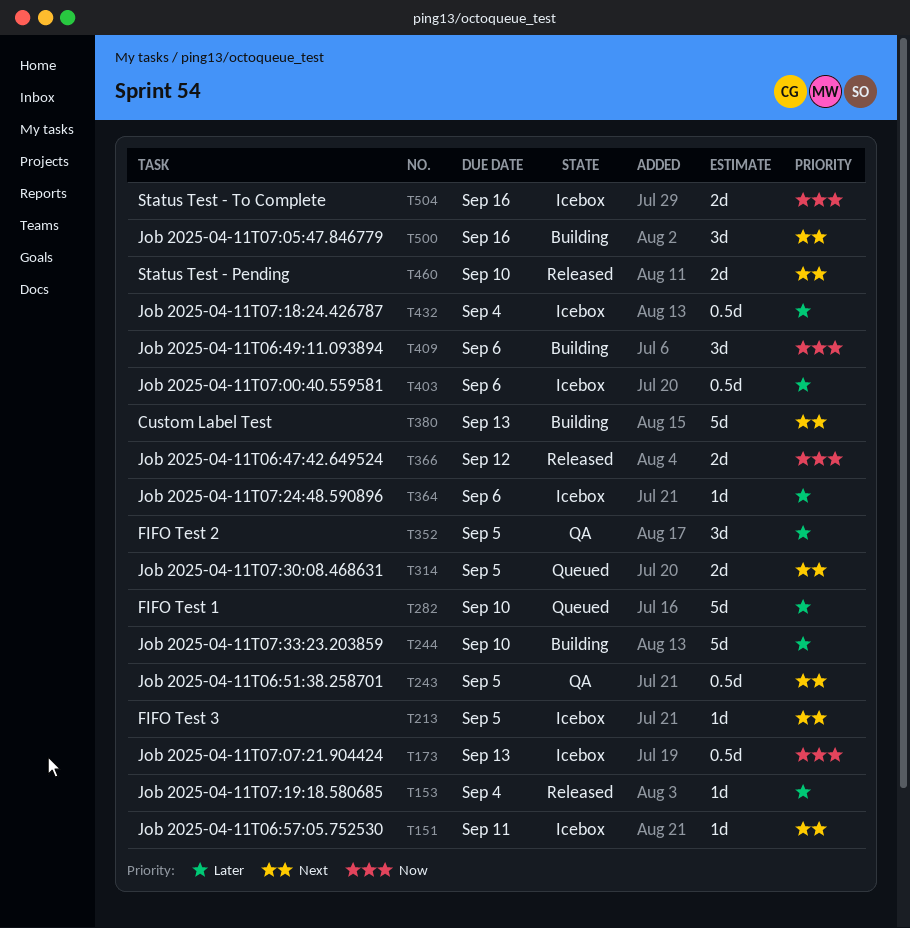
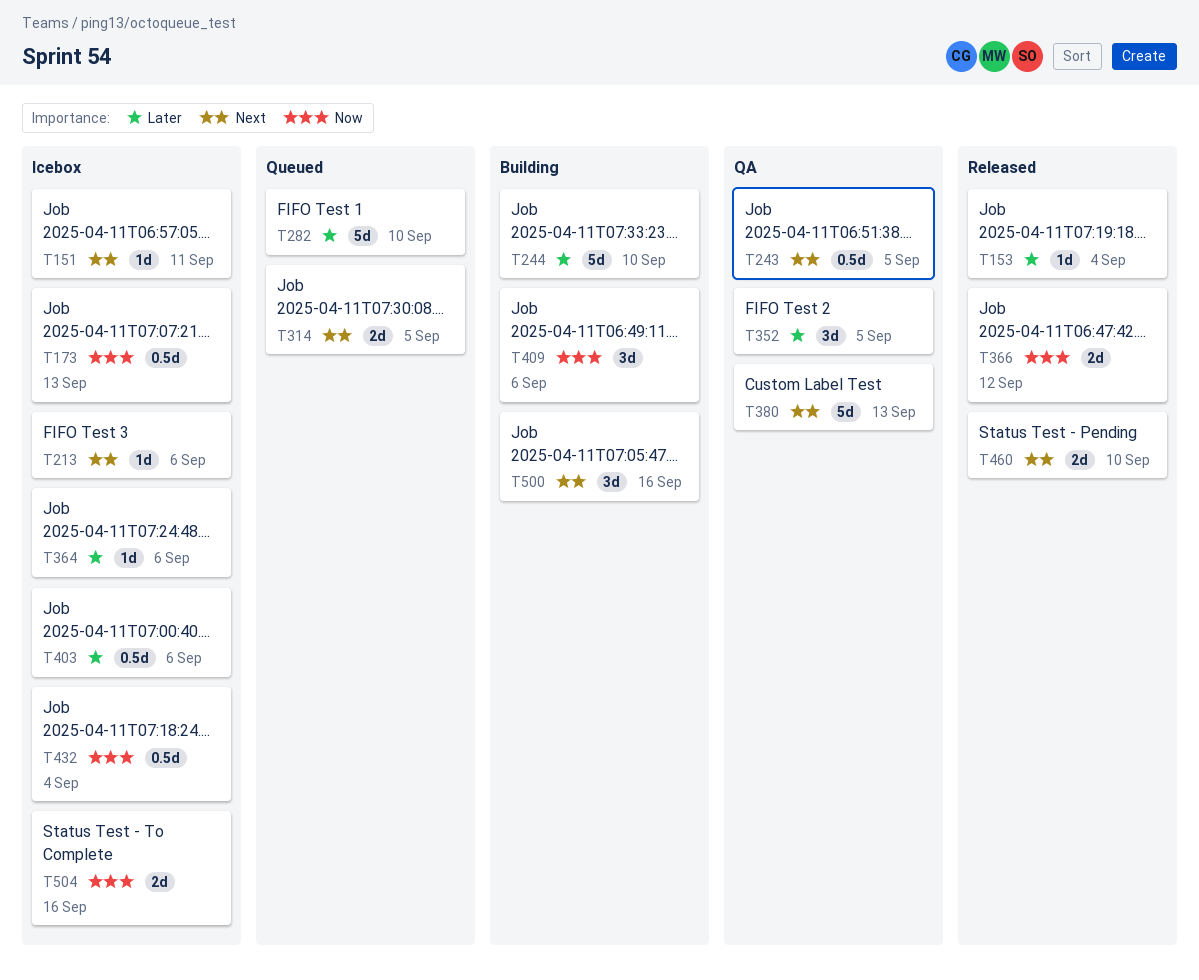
T213, due: Sep 5 -> Sep 6
T380, status: Building -> QA
T432, priority: Later -> Now

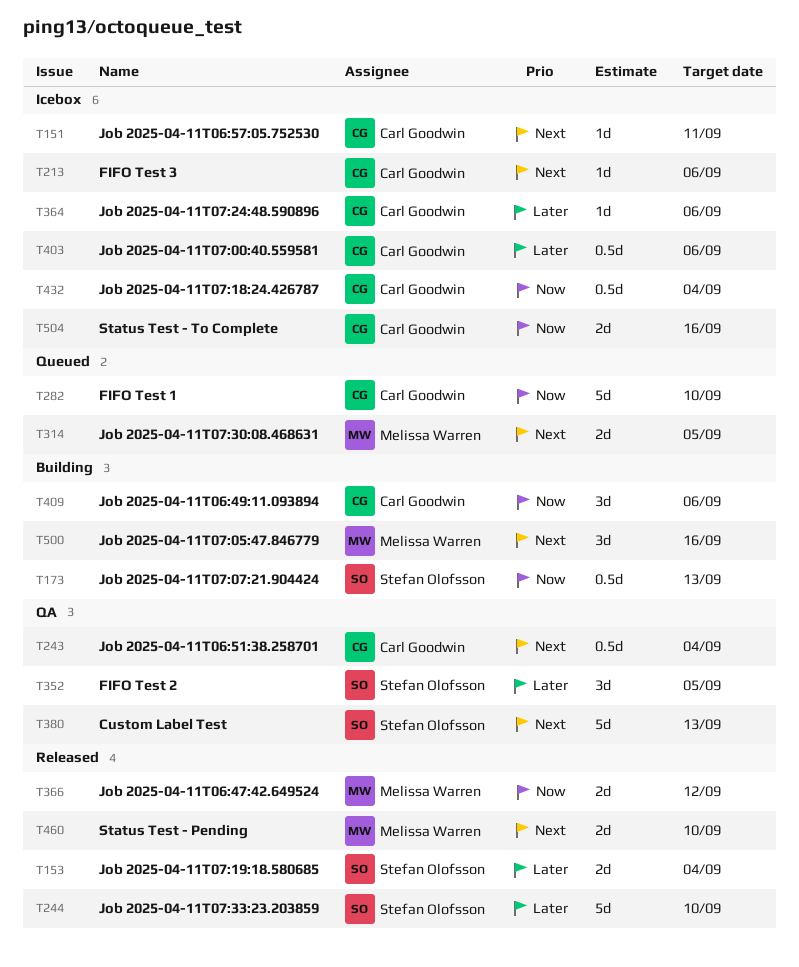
T153, estimate: 1d -> 2d
T173, status: Icebox -> Building
T243, due: Sep 5 -> Sep 4
T244, status: Building -> Released
T282, priority: Later -> Now

